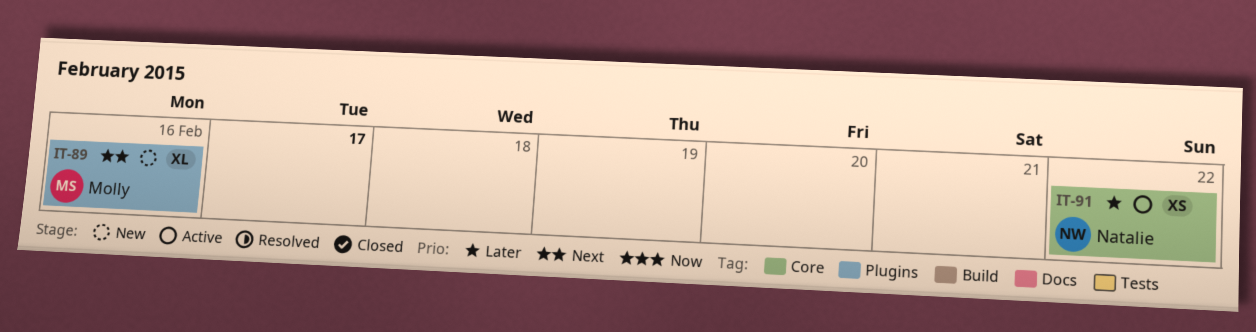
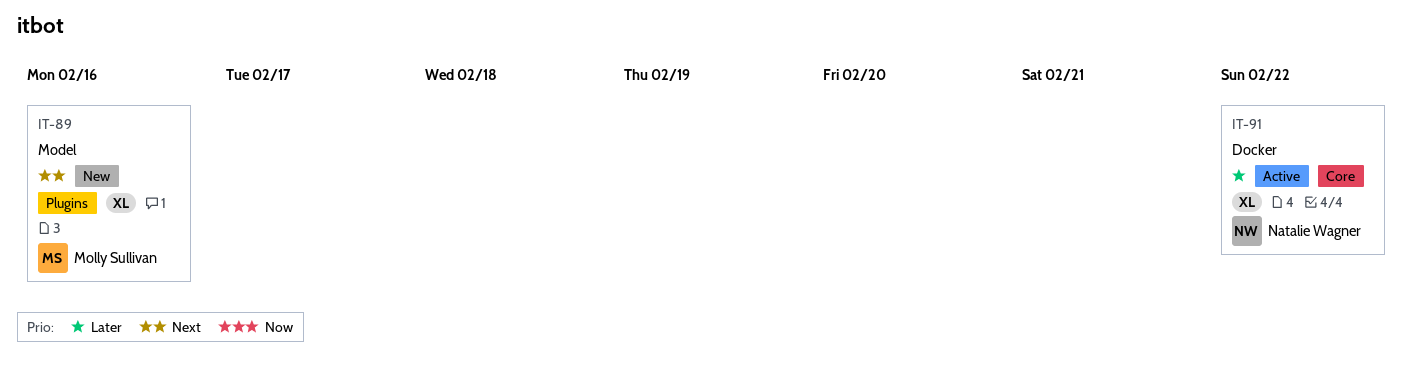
IT-91, estimate: XS -> XL

